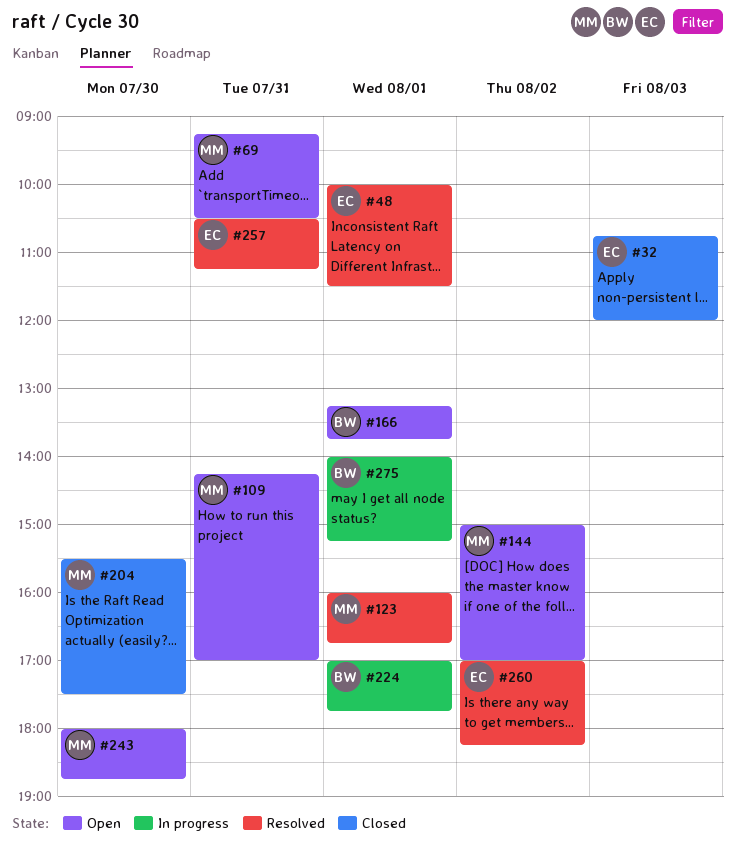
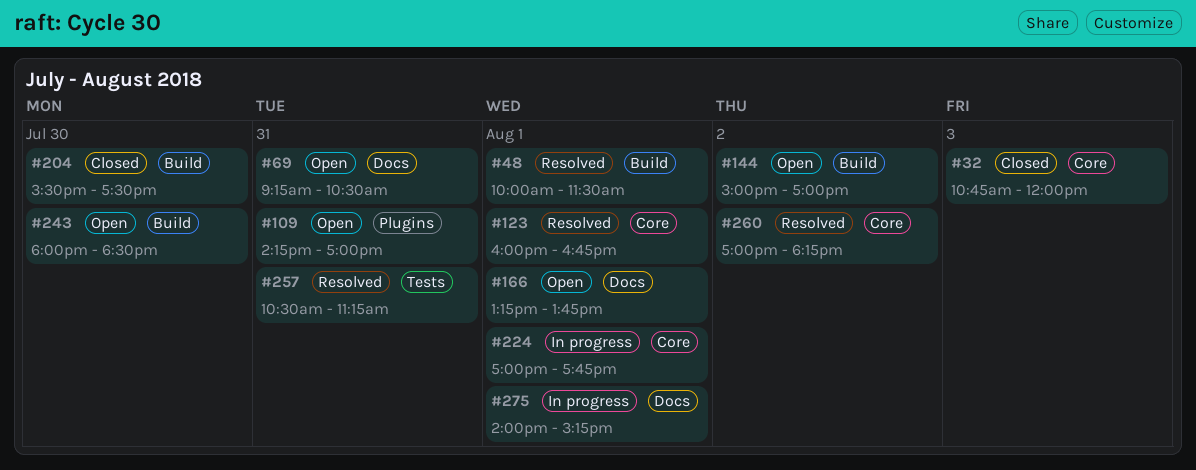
#243, ends: 18:45 -> 18:30

